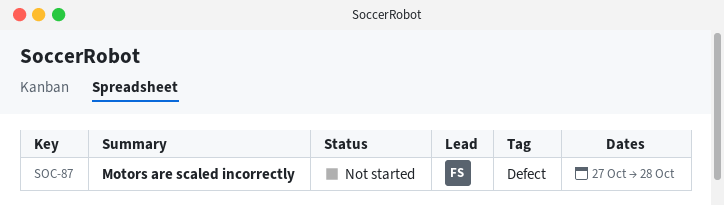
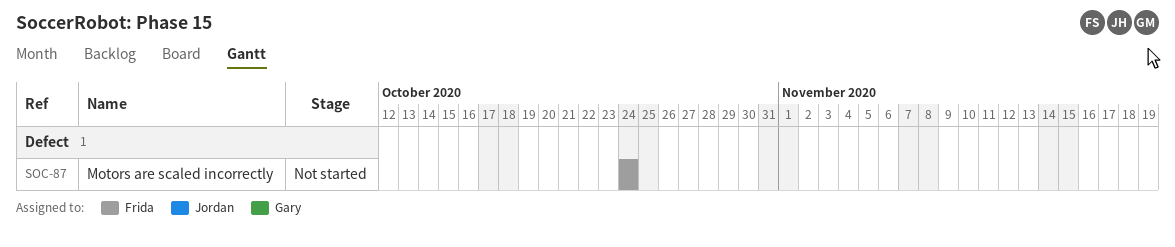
SOC-87, start: Oct 27 -> Oct 24
SOC-87, due: Oct 28 -> Oct 24

